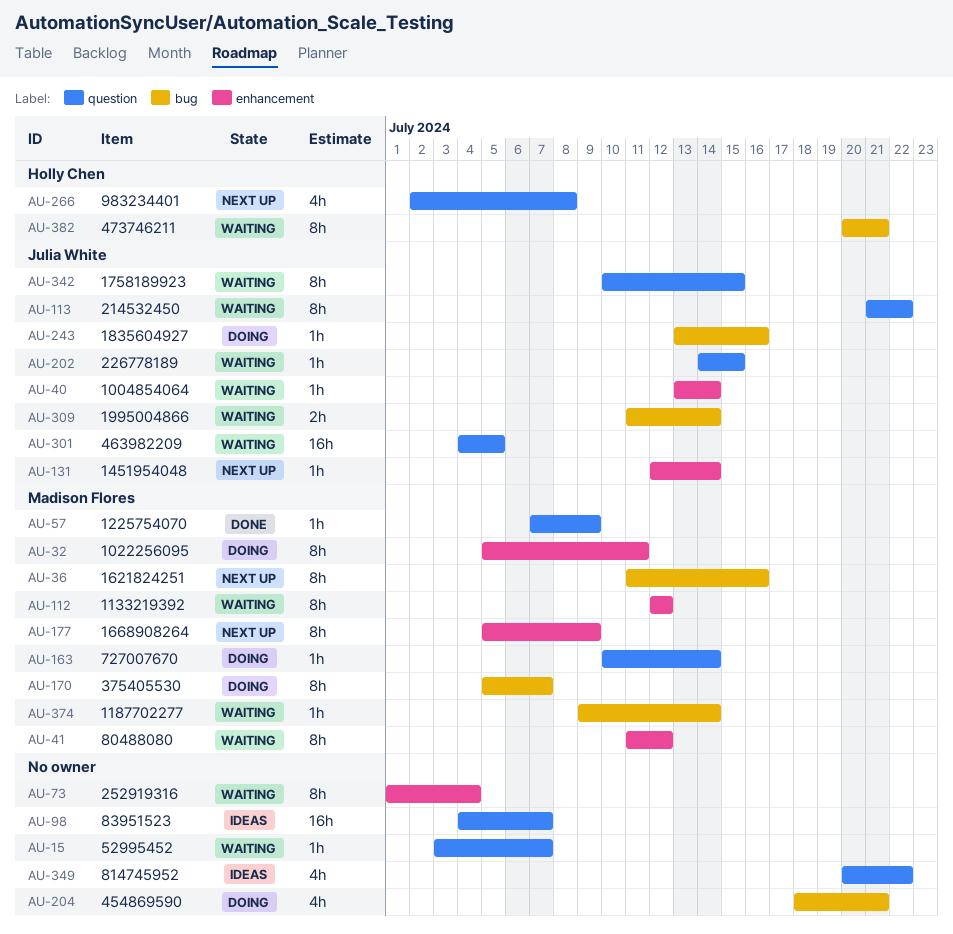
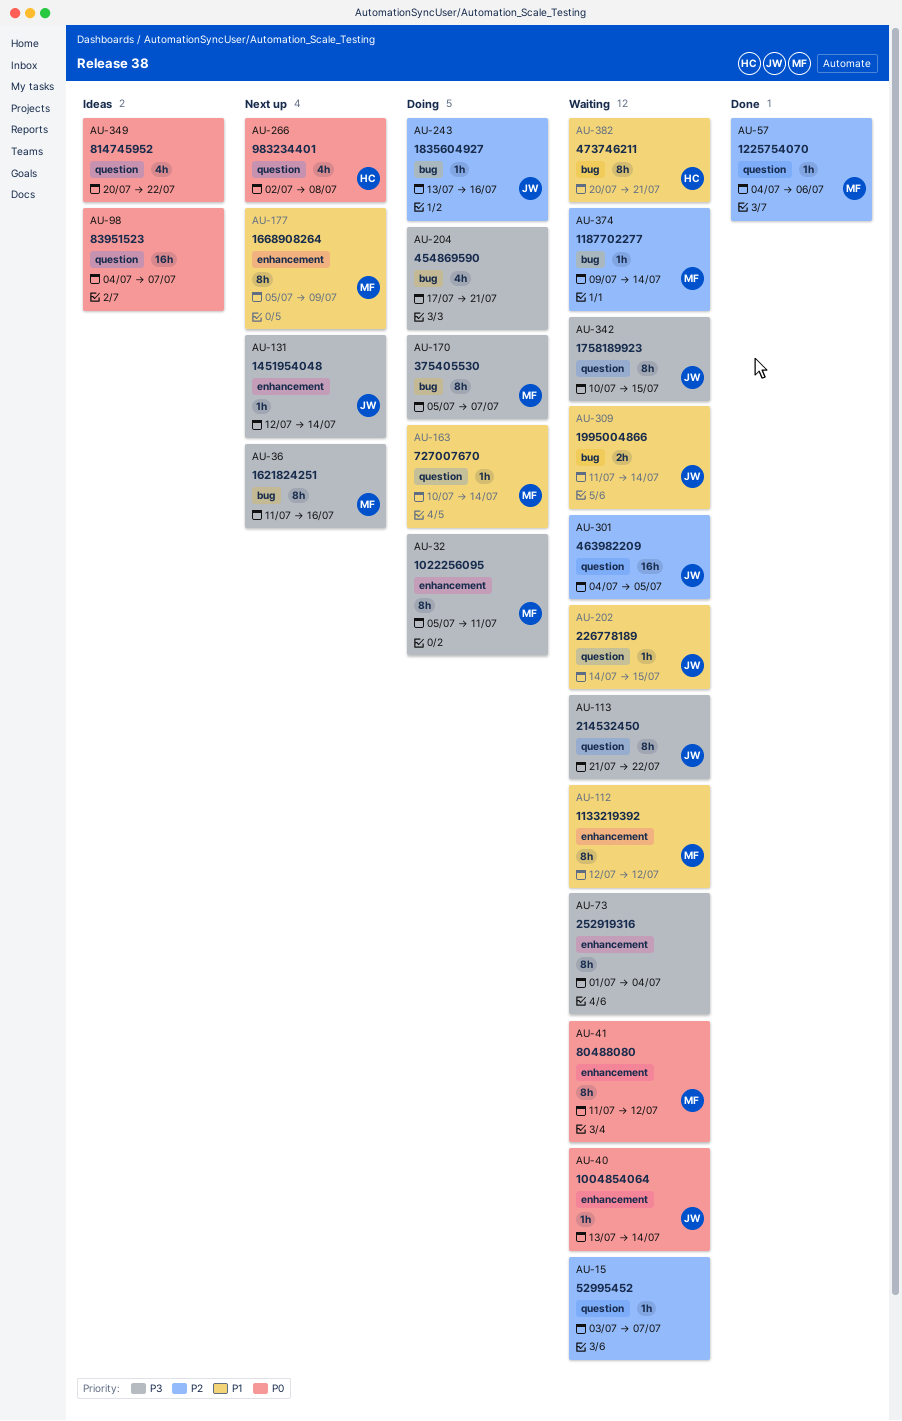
AU-57, start: Jul 7 -> Jul 4
AU-57, due: Jul 9 -> Jul 6
AU-204, start: Jul 18 -> Jul 17

